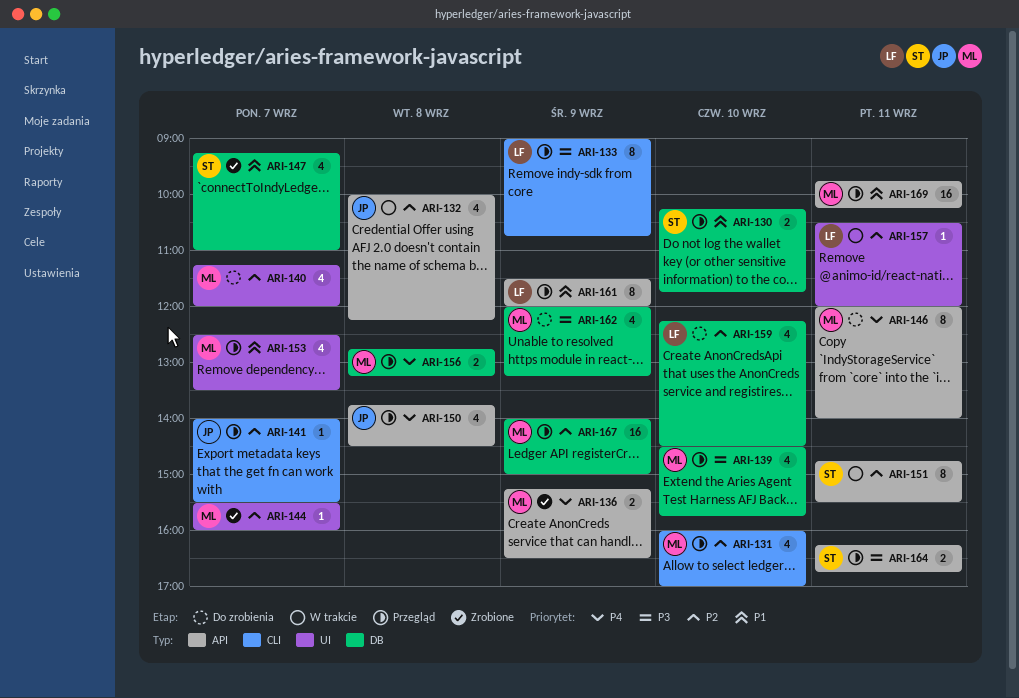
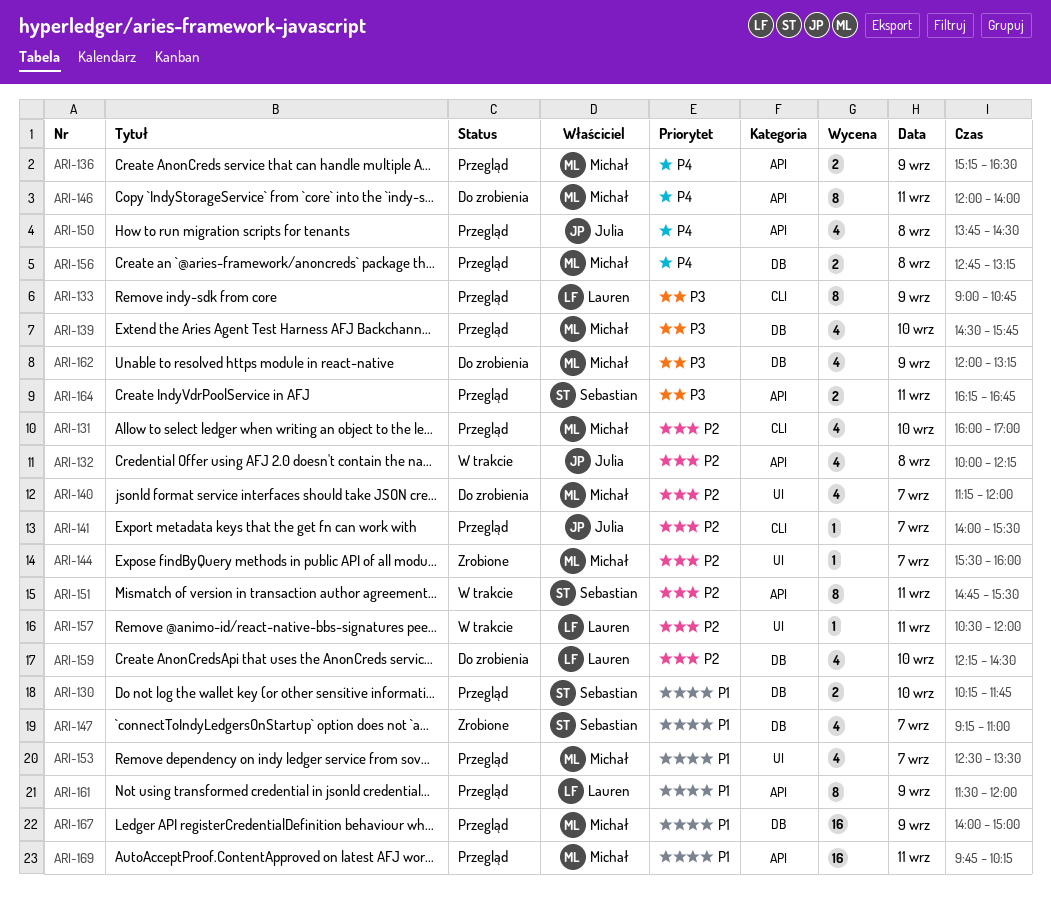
ARI-136, status: Zrobione -> Przegląd
ARI-167, priority: P2 -> P1

